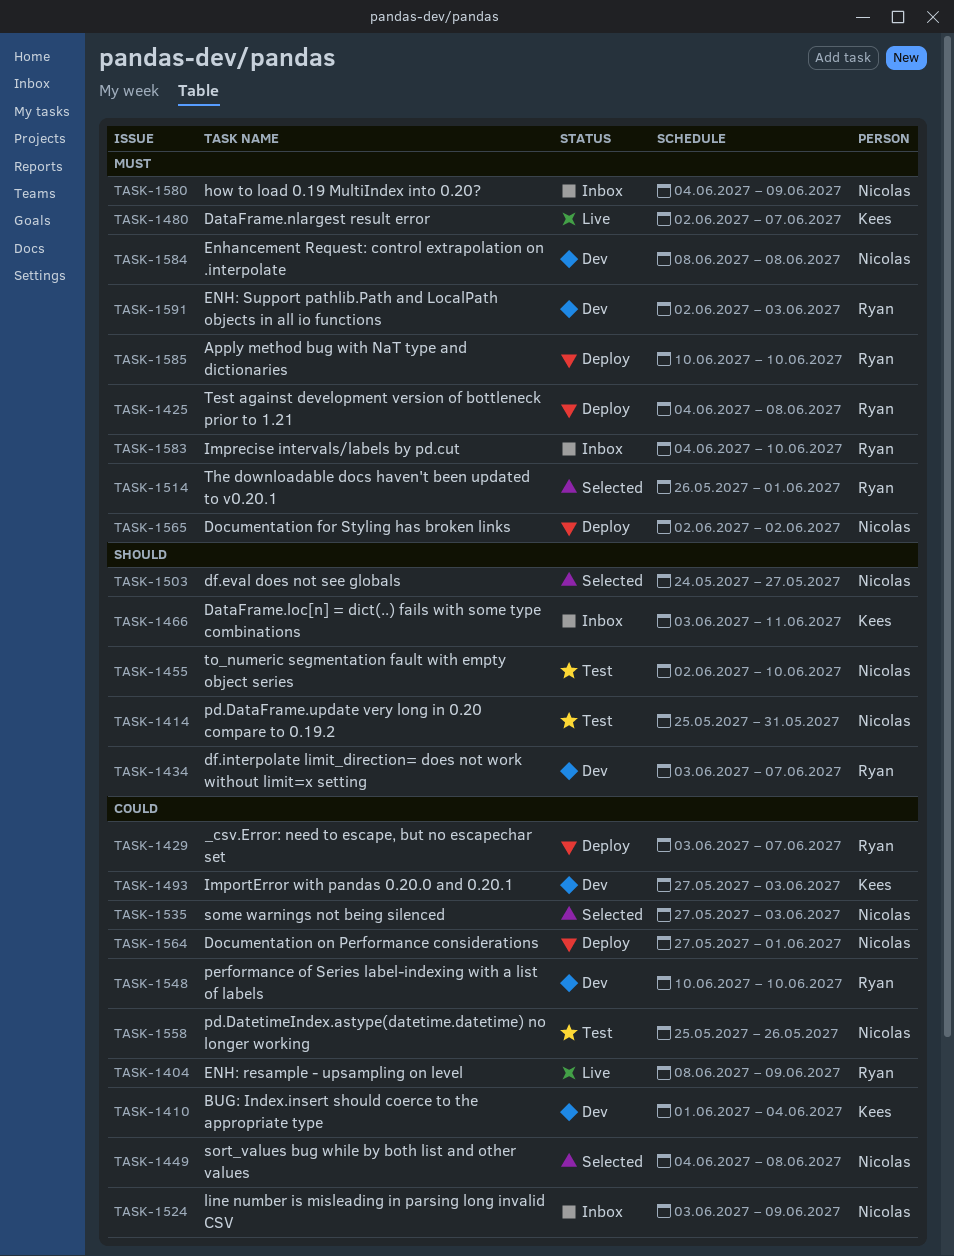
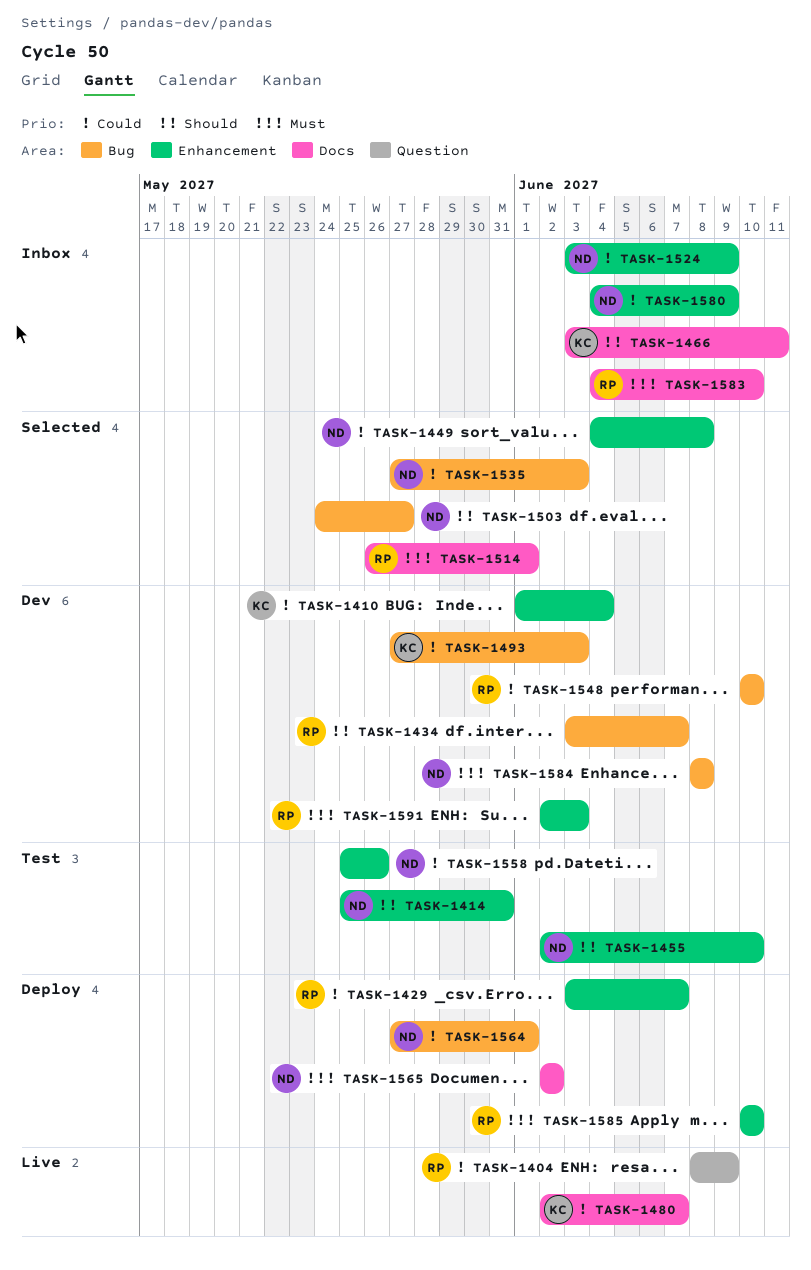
TASK-1425: present -> none
TASK-1480, priority: Must -> Could
TASK-1580, priority: Must -> Could

